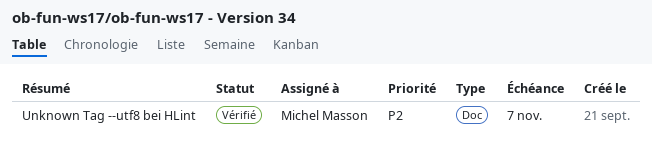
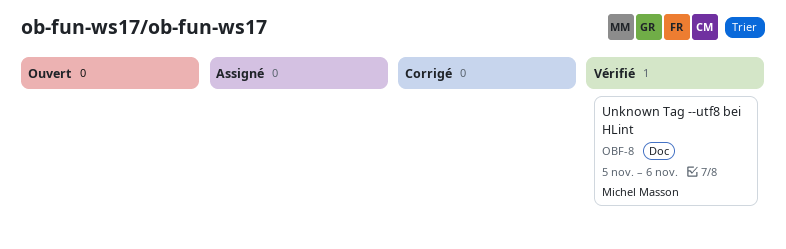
Unknown Tag --utf8 bei HLint, due: Nov 7 -> Nov 6

